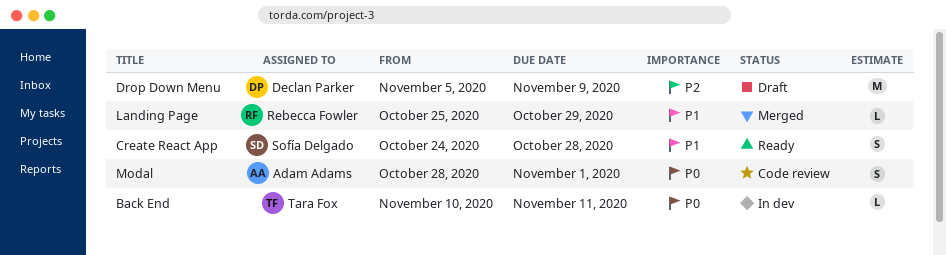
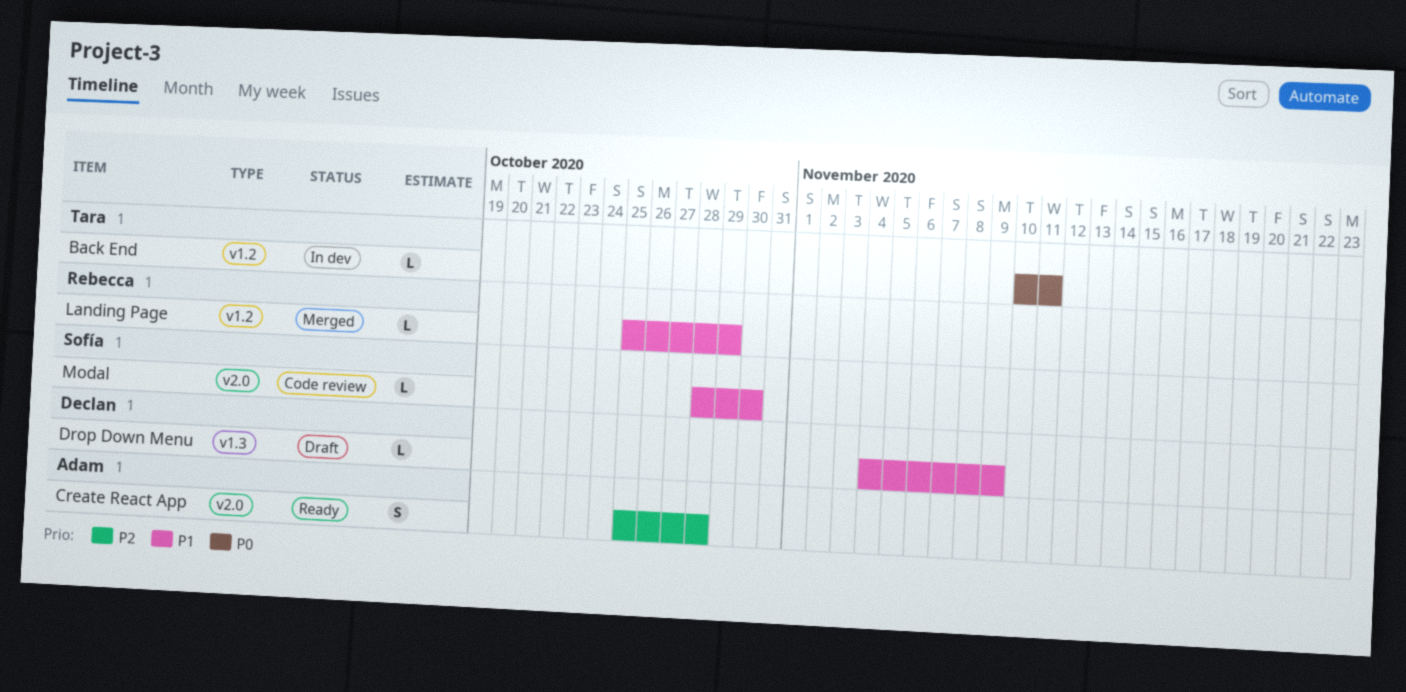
Create React App, owner: Sofía Delgado -> Adam Adams
Create React App, priority: P1 -> P2
Create React App, start: Oct 24 -> Oct 25
Drop Down Menu, priority: P2 -> P1
Drop Down Menu, estimate: M -> L
Drop Down Menu, start: Nov 5 -> Nov 4
Modal, owner: Adam Adams -> Sofía Delgado
Modal, priority: P0 -> P1
Modal, estimate: S -> L
Modal, due: Nov 1 -> Oct 30

